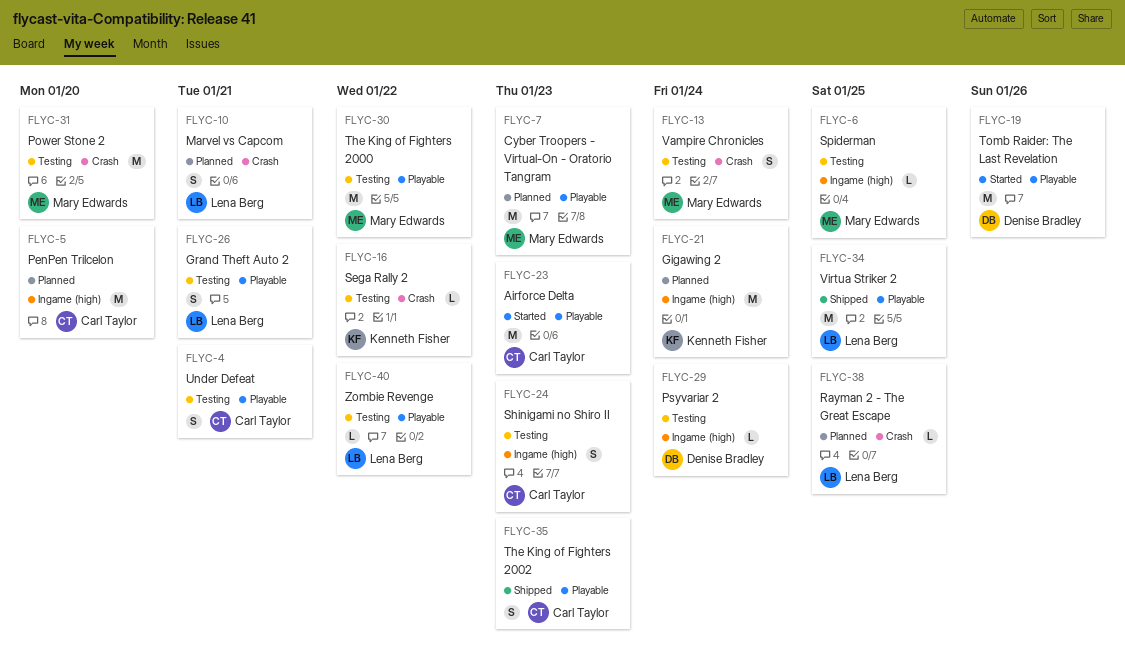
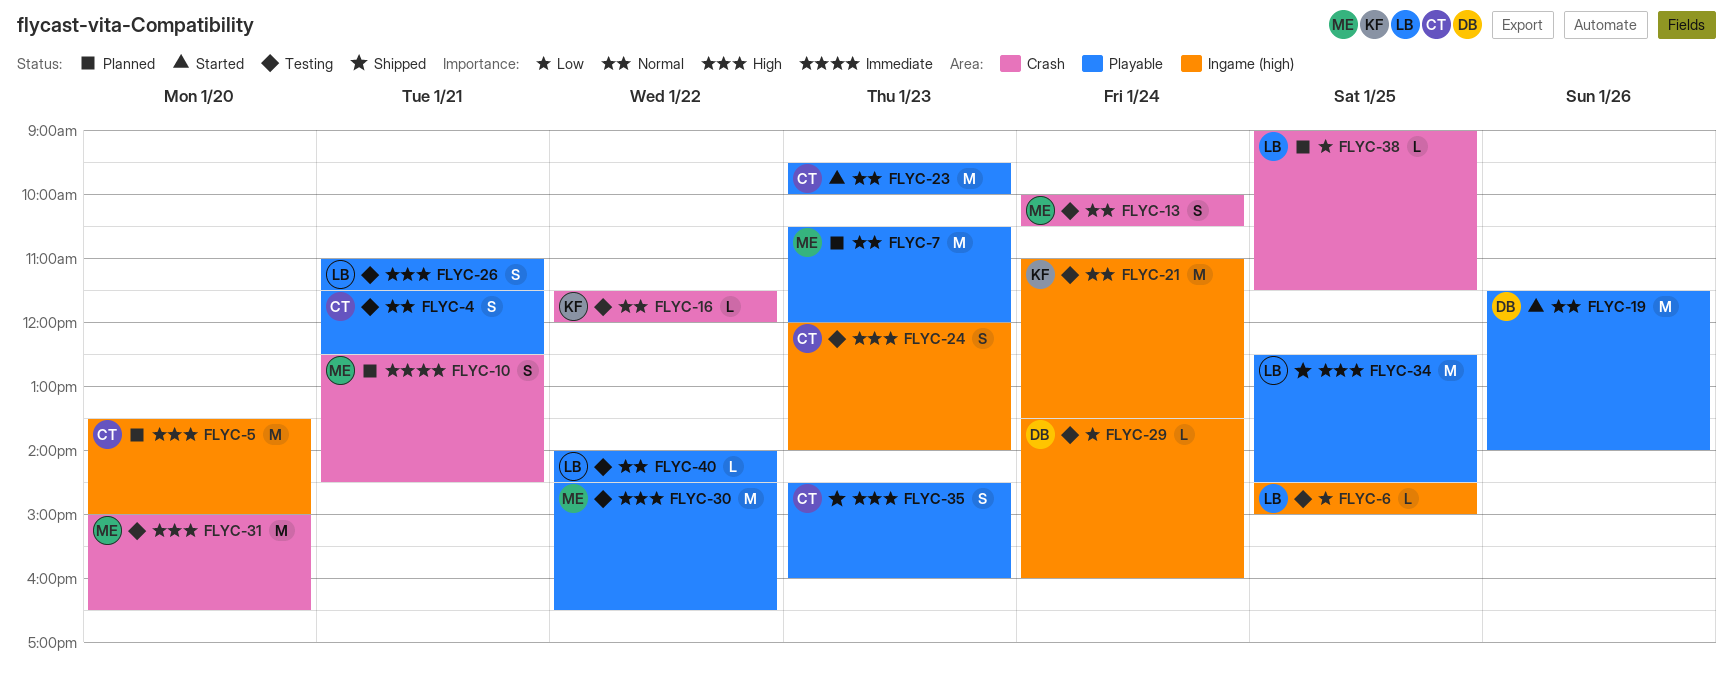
FLYC-6, owner: Mary Edwards -> Lena Berg
FLYC-10, owner: Lena Berg -> Mary Edwards
FLYC-21, status: Planned -> Testing

